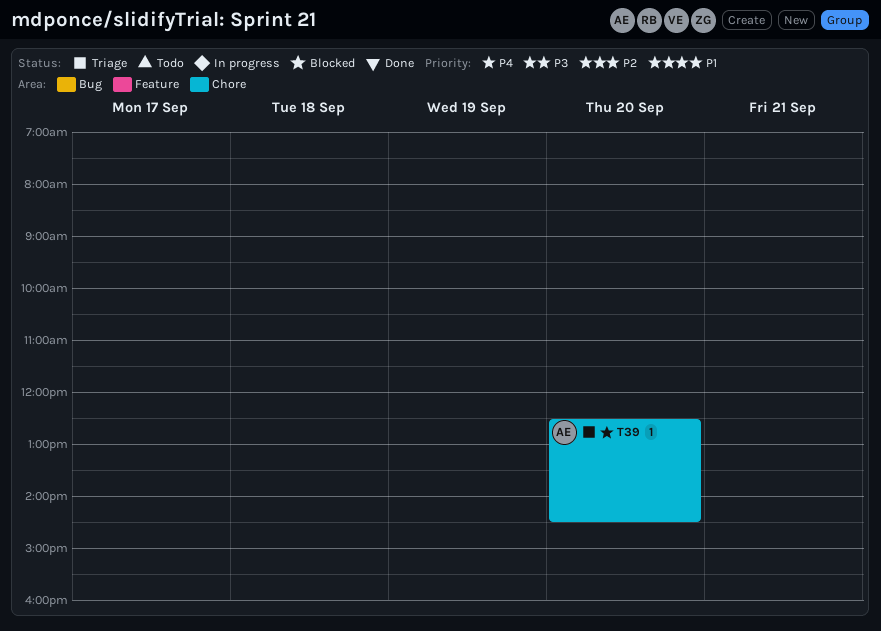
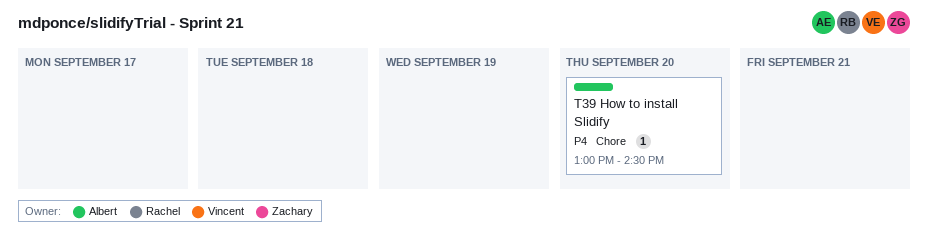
T39, begins: 12:30 -> 13:00

